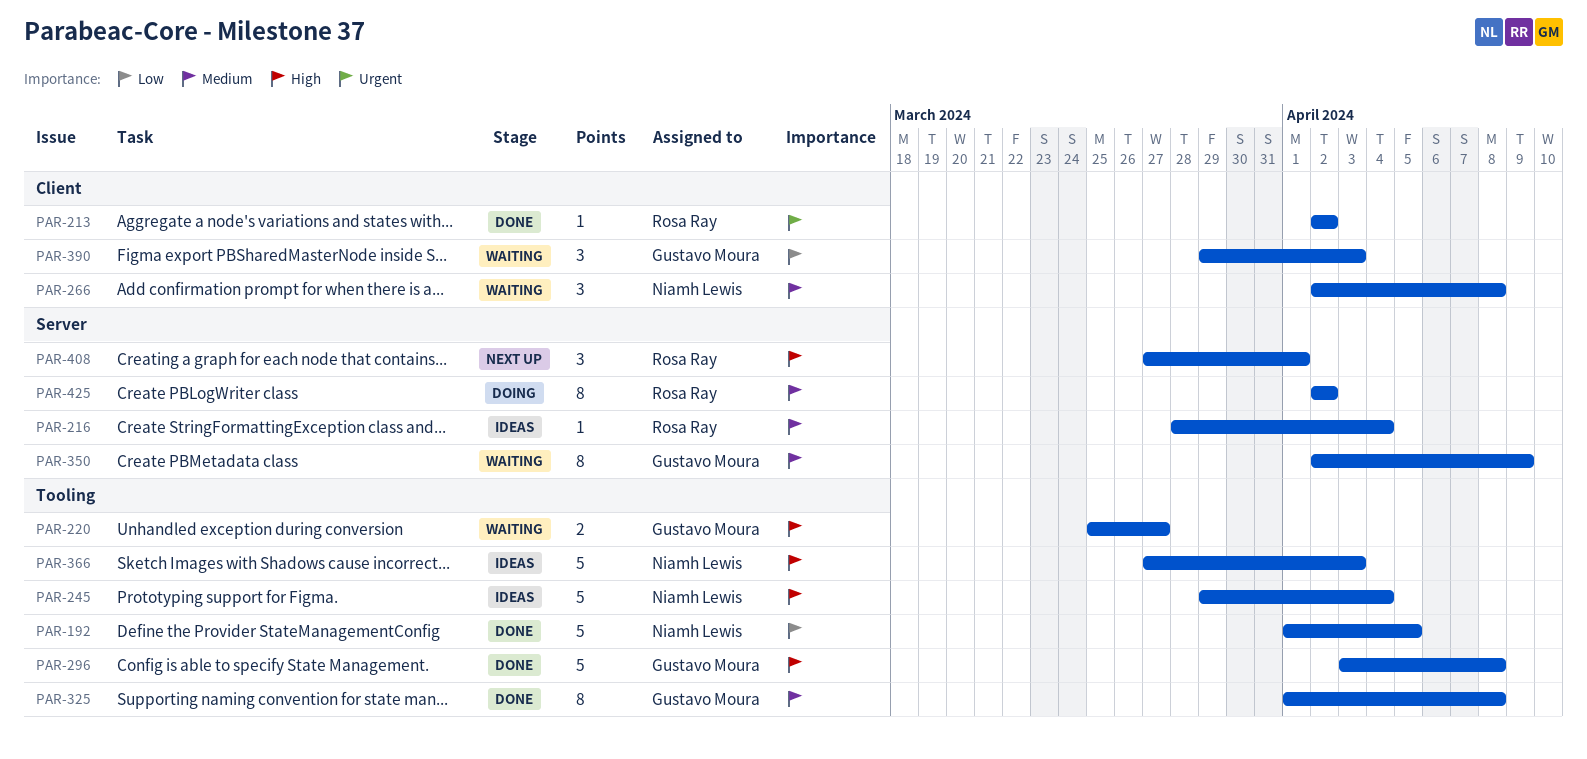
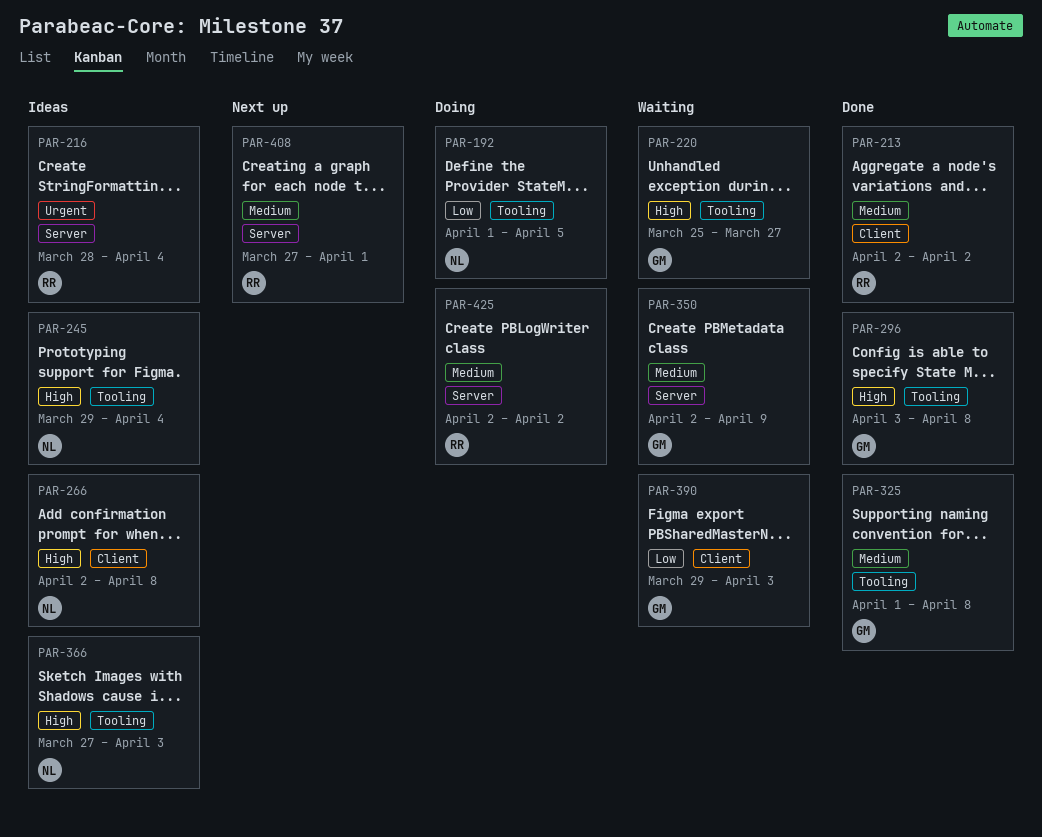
PAR-192, status: Done -> Doing
PAR-213, priority: Urgent -> Medium
PAR-216, priority: Medium -> Urgent
PAR-266, status: Waiting -> Ideas
PAR-266, priority: Medium -> High
PAR-408, priority: High -> Medium

